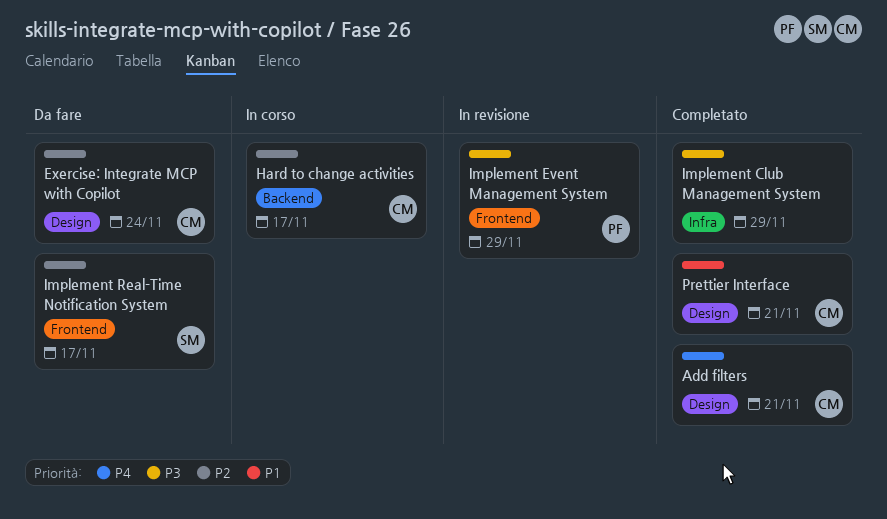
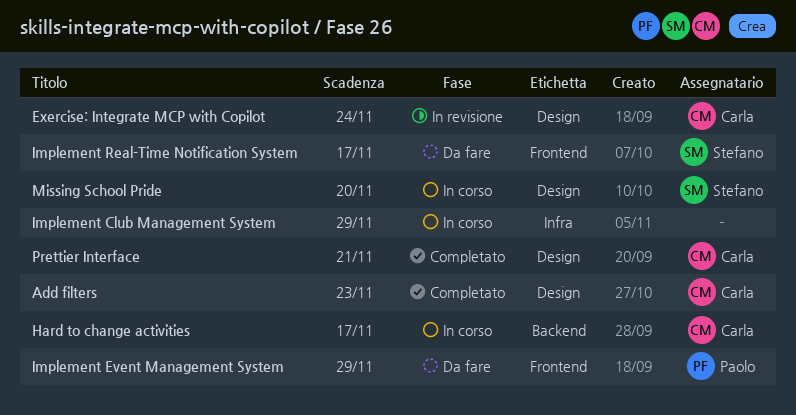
Add filters, due: Nov 21 -> Nov 23
Exercise: Integrate MCP with Copilot, status: Da fare -> In revisione
Implement Club Management System, status: Completato -> In corso
Implement Event Management System, status: In revisione -> Da fare
Missing School Pride: none -> present

